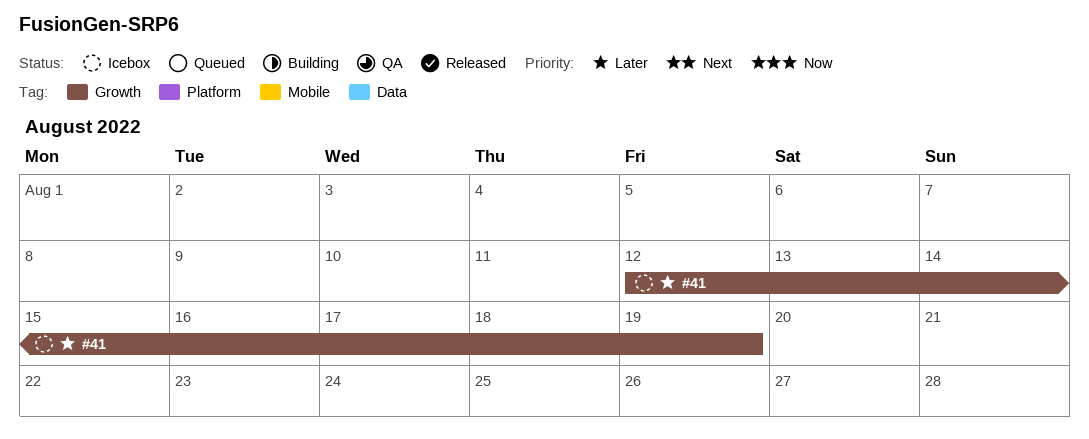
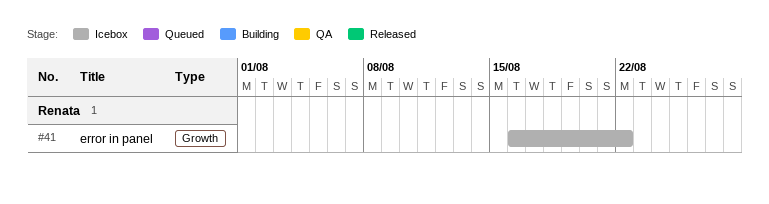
#41, start: Aug 12 -> Aug 16
#41, due: Aug 19 -> Aug 22

